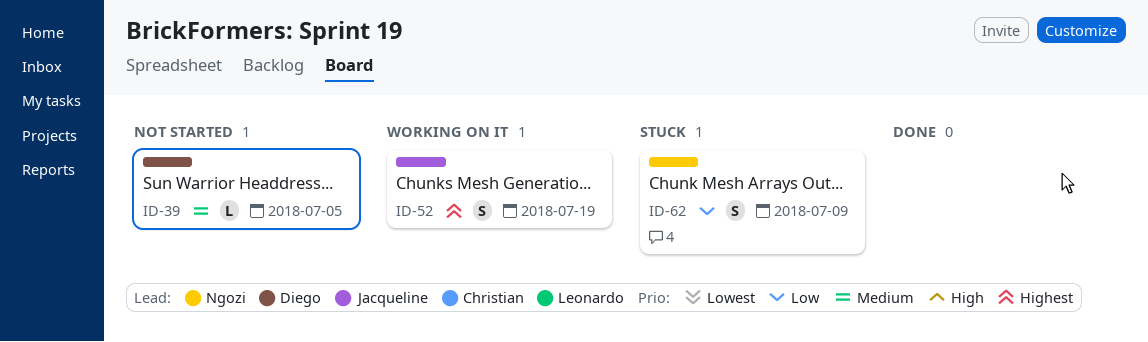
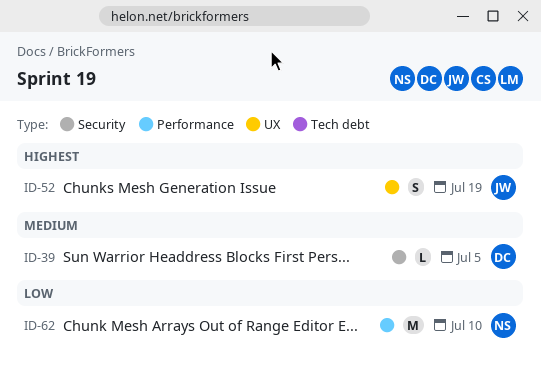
ID-62, estimate: S -> M
ID-62, due: Jul 9 -> Jul 10

